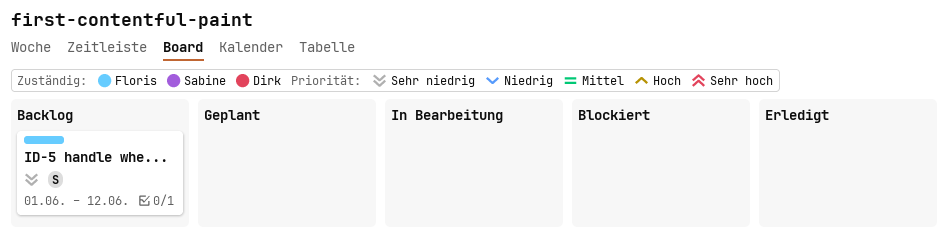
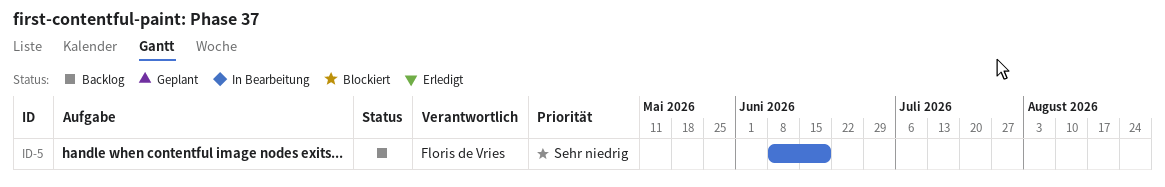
ID-5, start: Jun 1 -> Jun 8
ID-5, due: Jun 12 -> Jun 19

